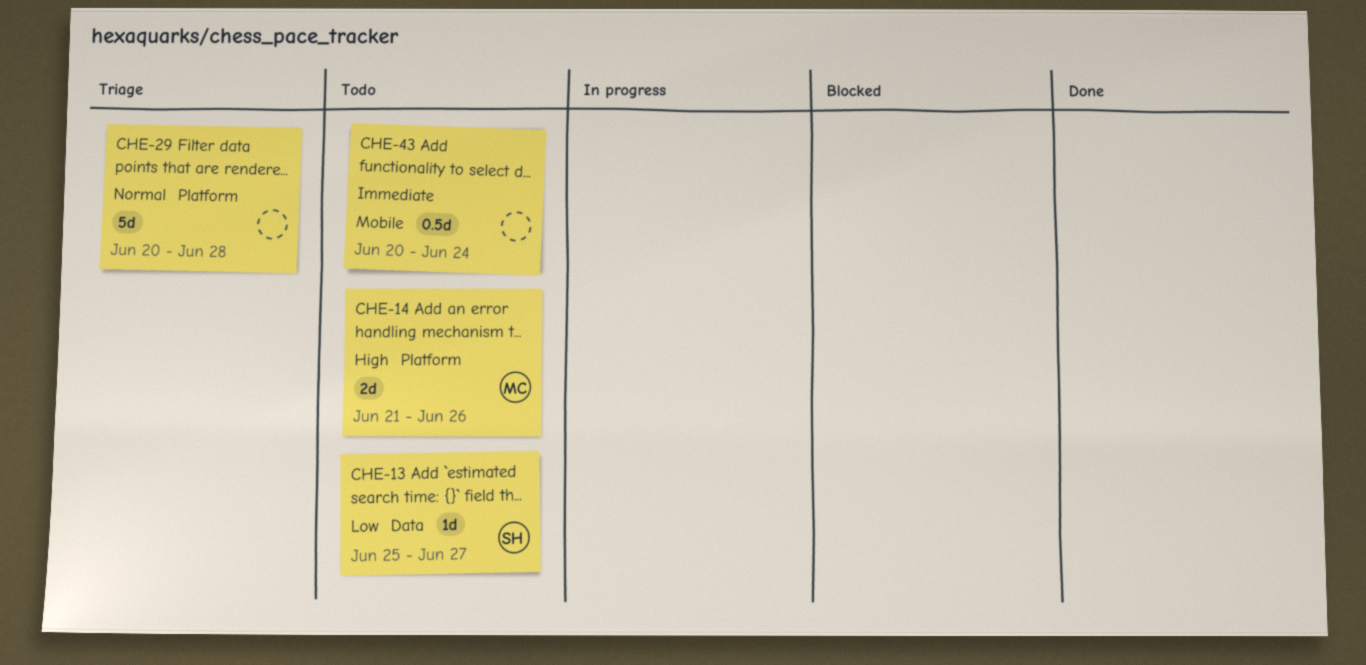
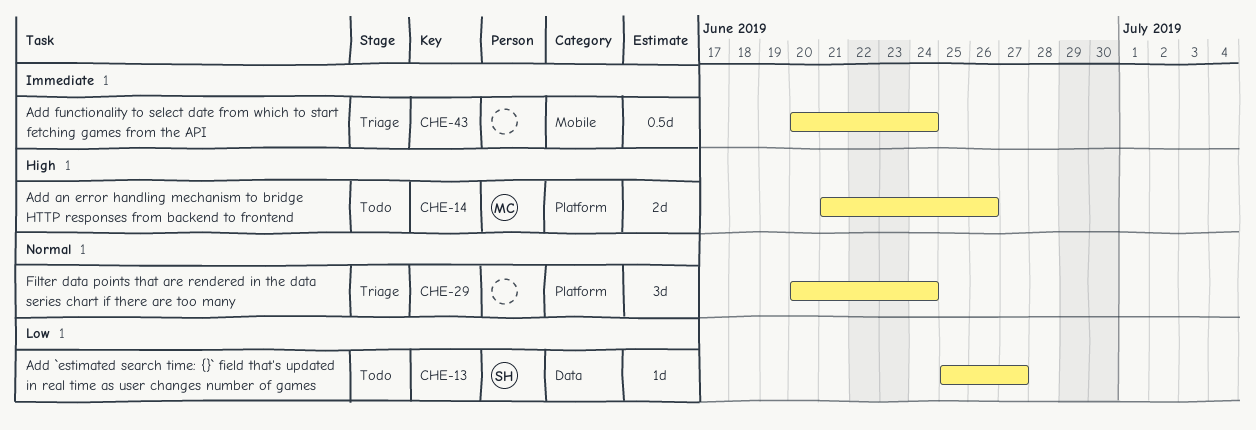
CHE-29, estimate: 5d -> 3d
CHE-29, due: Jun 28 -> Jun 24
CHE-43, status: Todo -> Triage

